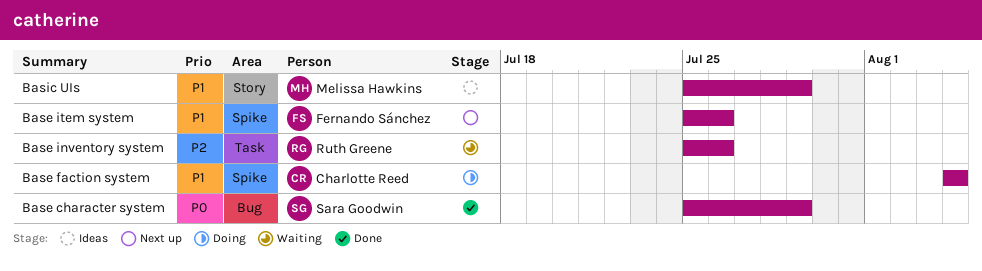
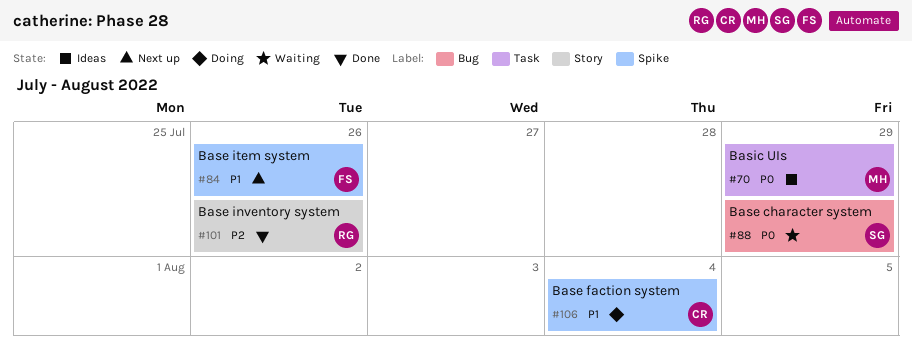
Base character system, status: Done -> Waiting
Base inventory system, status: Waiting -> Done
Base inventory system, label: Task -> Story
Basic UIs, priority: P1 -> P0
Basic UIs, label: Story -> Task

